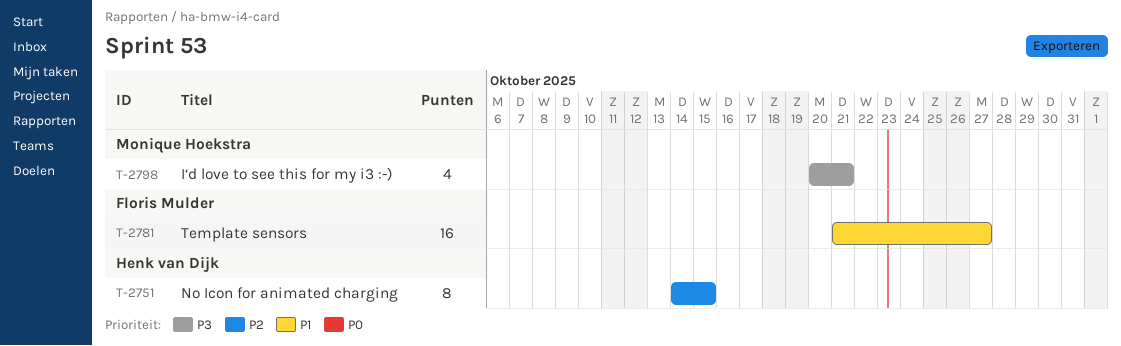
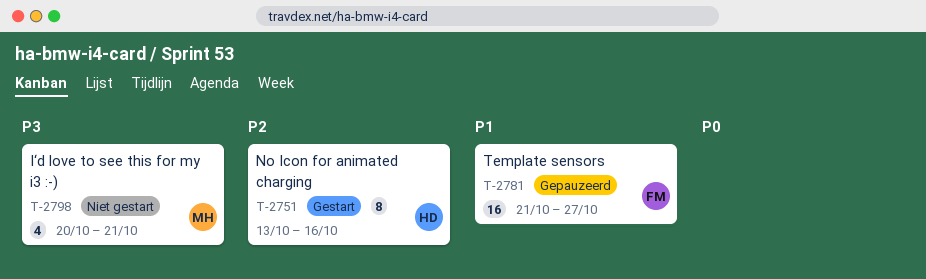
T-2751, start: Oct 14 -> Oct 13
T-2751, due: Oct 15 -> Oct 16

